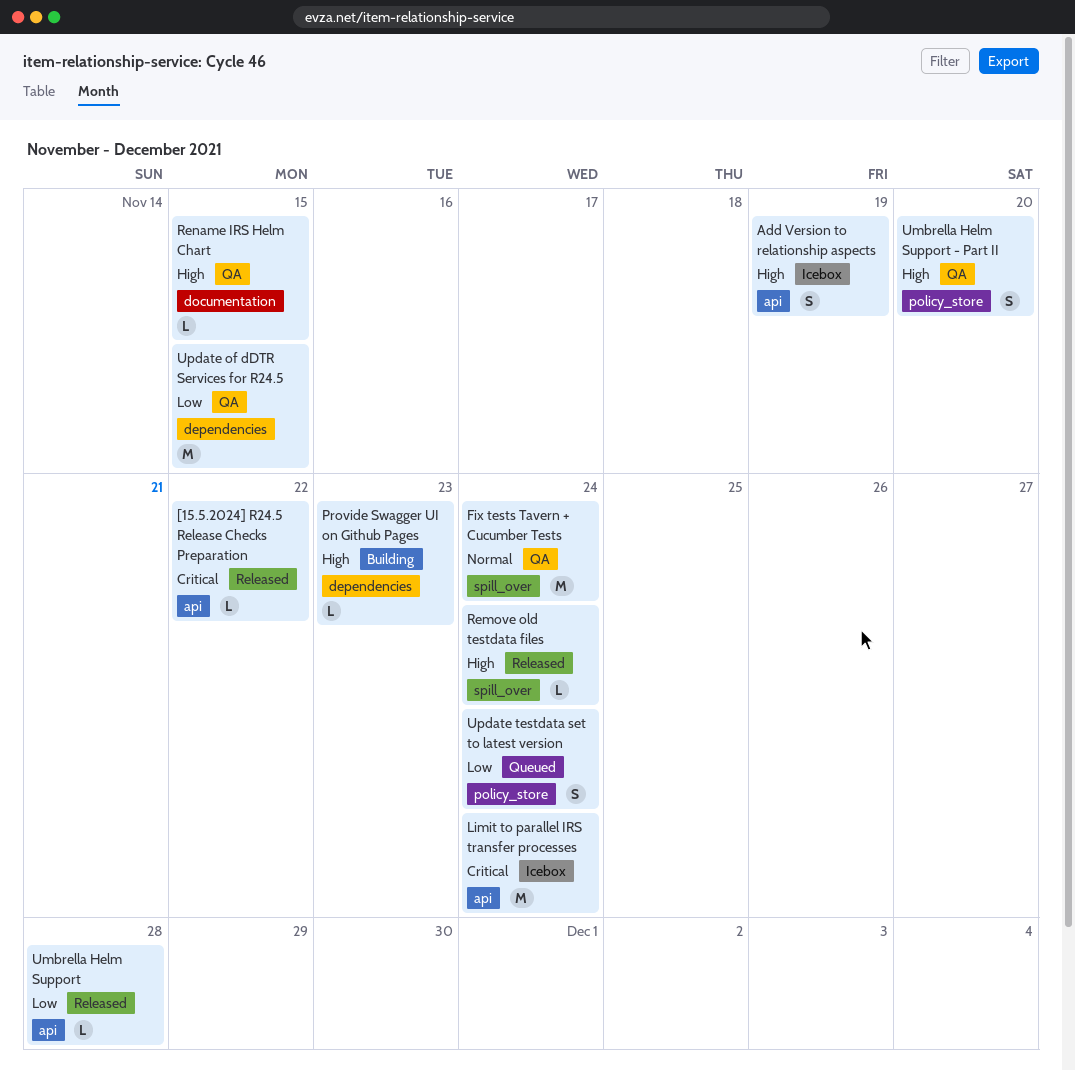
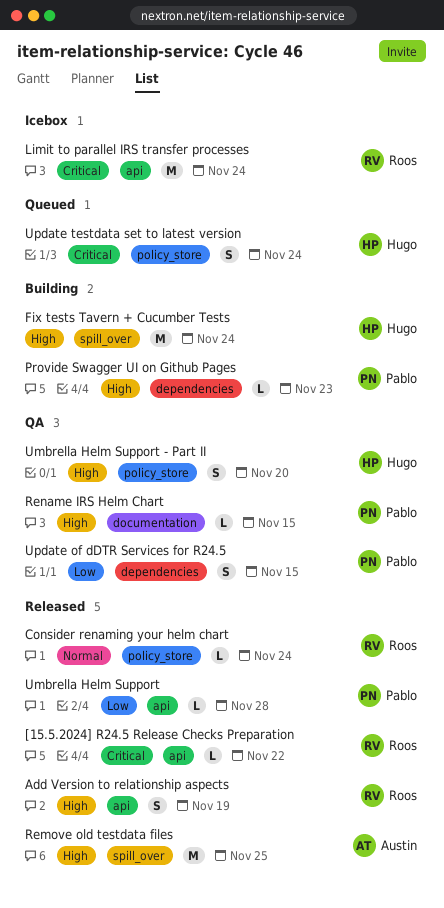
Add Version to relationship aspects, status: Icebox -> Released
Consider renaming your helm chart: none -> present
Fix tests Tavern + Cucumber Tests, status: QA -> Building
Fix tests Tavern + Cucumber Tests, priority: Normal -> High
Remove old testdata files, estimate: L -> M
Remove old testdata files, due: Nov 24 -> Nov 25
Update of dDTR Services for R24.5, estimate: M -> S
Update testdata set to latest version, priority: Low -> Critical

